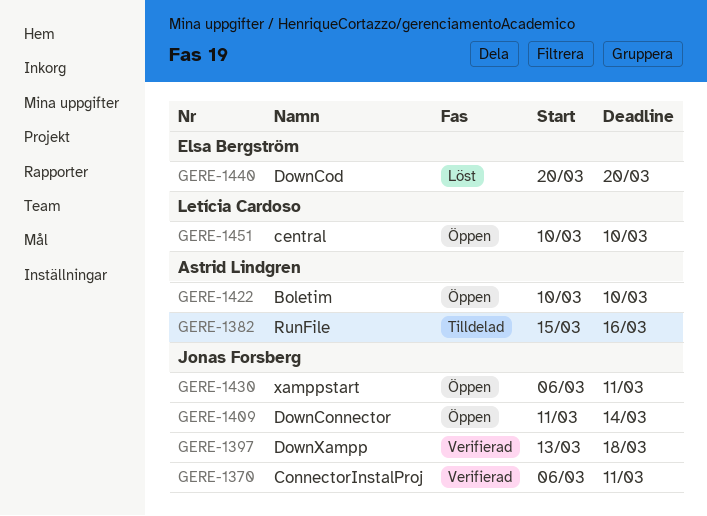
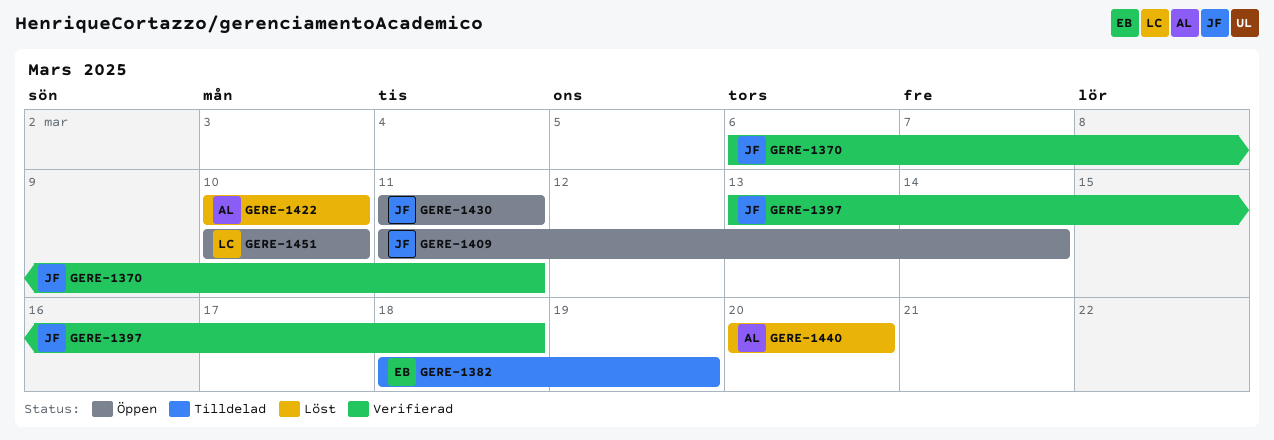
GERE-1382, owner: Astrid Lindgren -> Elsa Bergström
GERE-1382, start: Mar 15 -> Mar 18
GERE-1382, due: Mar 16 -> Mar 19
GERE-1422, status: Öppen -> Löst
GERE-1430, start: Mar 6 -> Mar 11
GERE-1440, owner: Elsa Bergström -> Astrid Lindgren

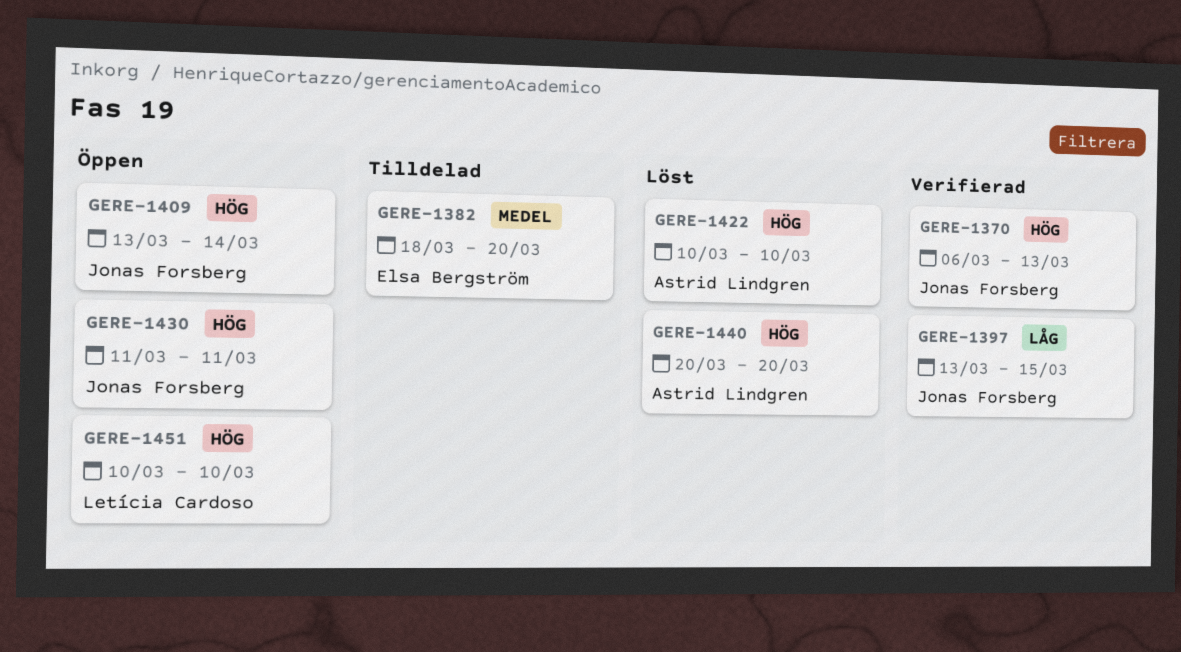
GERE-1370, due: Mar 11 -> Mar 13
GERE-1382, due: Mar 19 -> Mar 20
GERE-1397, due: Mar 18 -> Mar 15
GERE-1409, start: Mar 11 -> Mar 13

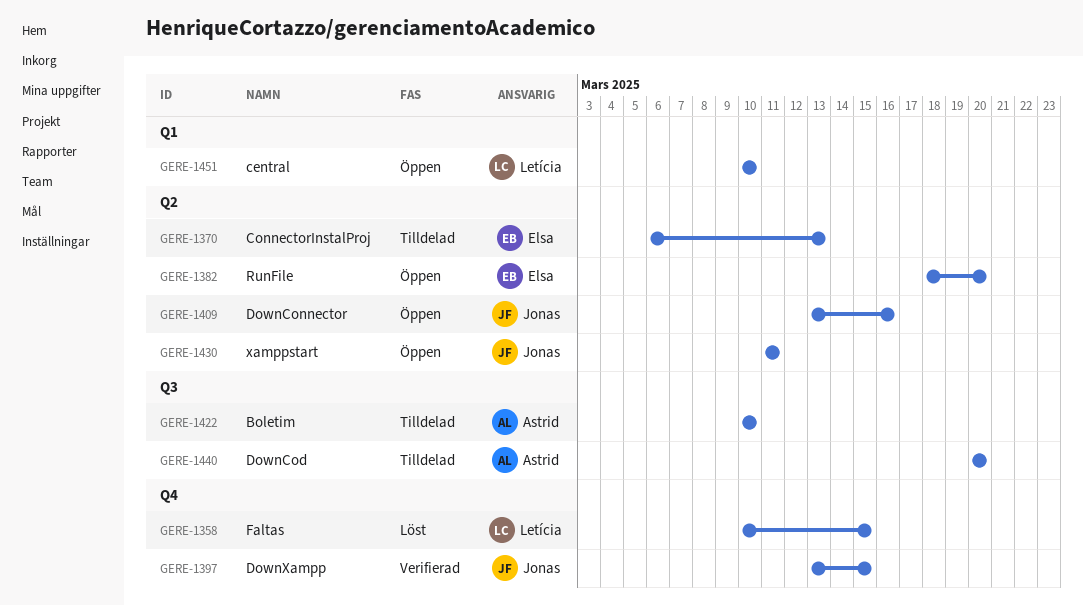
GERE-1358: none -> present
GERE-1370, status: Verifierad -> Tilldelad
GERE-1370, owner: Jonas Forsberg -> Elsa Bergström
GERE-1382, status: Tilldelad -> Öppen
GERE-1409, due: Mar 14 -> Mar 16
GERE-1422, status: Löst -> Tilldelad
GERE-1440, status: Löst -> Tilldelad

